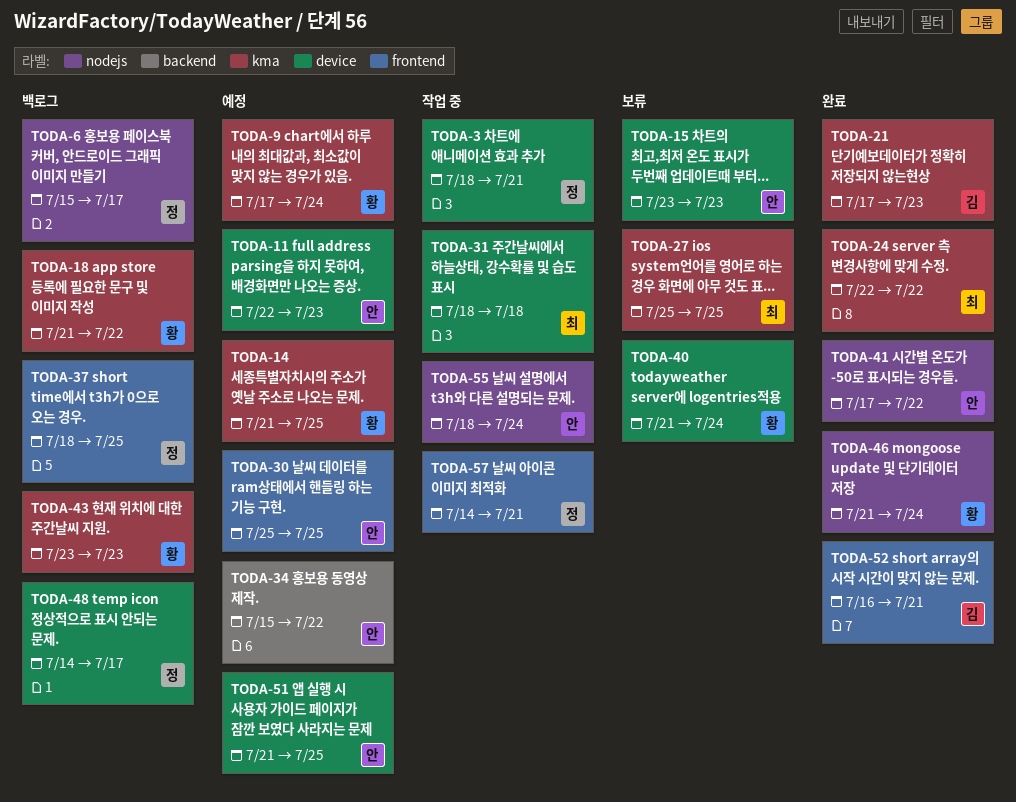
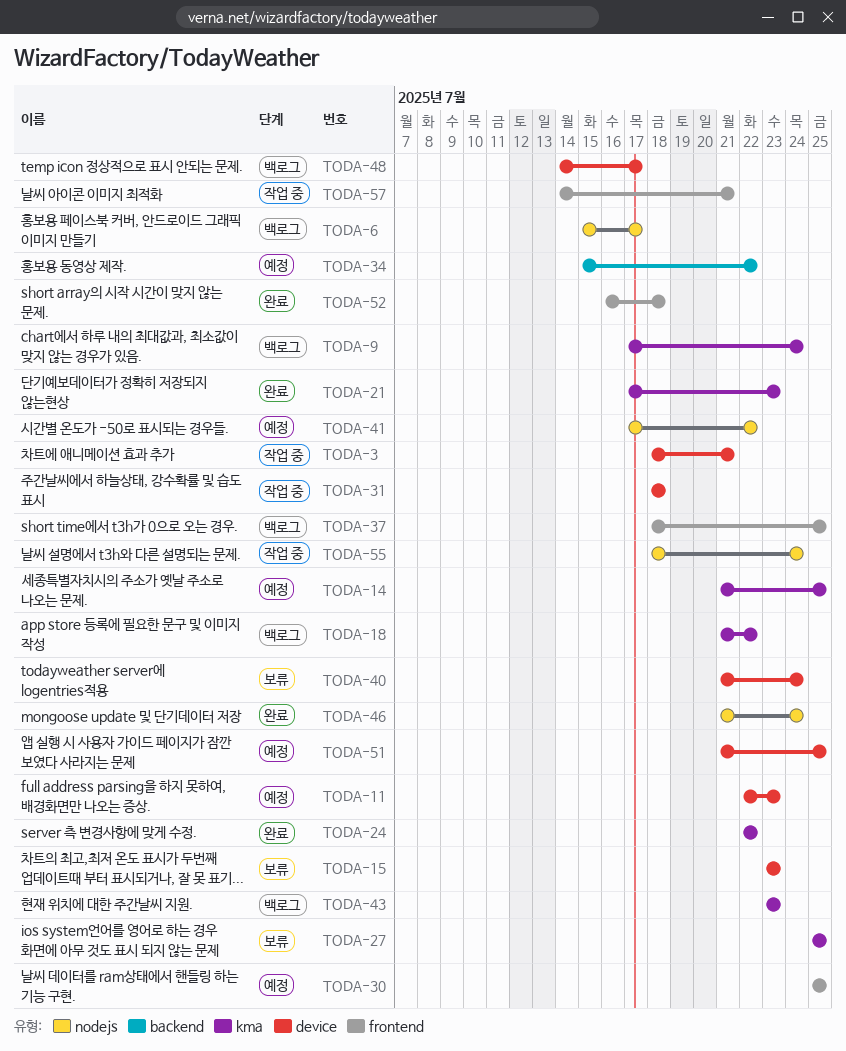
TODA-9, status: 예정 -> 백로그
TODA-41, status: 완료 -> 예정
TODA-52, due: Jul 21 -> Jul 18

